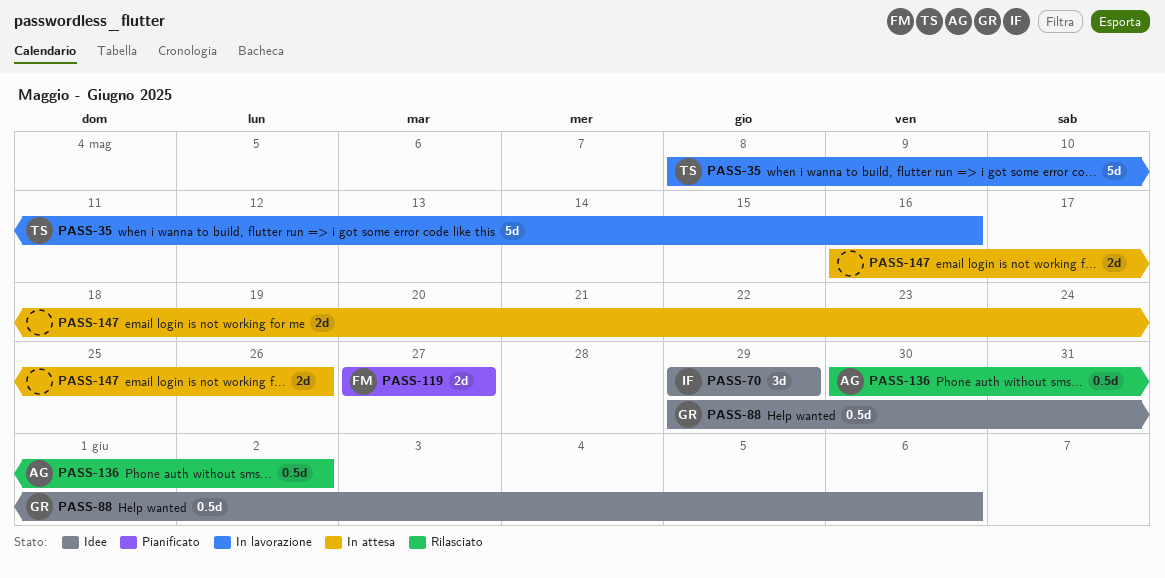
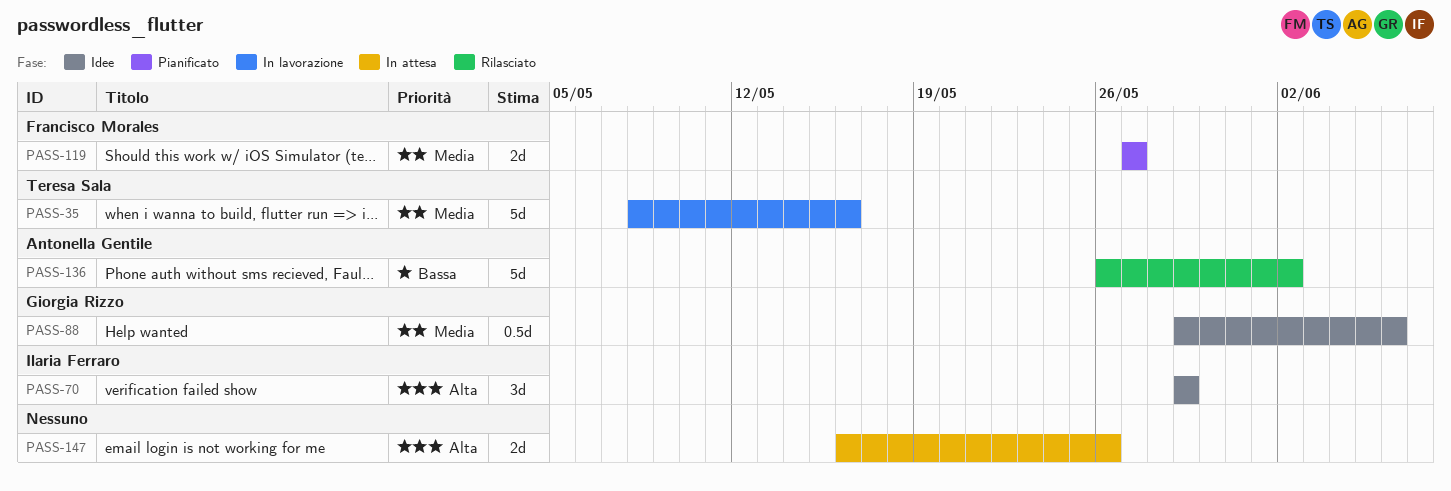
PASS-136, estimate: 0.5d -> 5d
PASS-136, start: May 30 -> May 26

